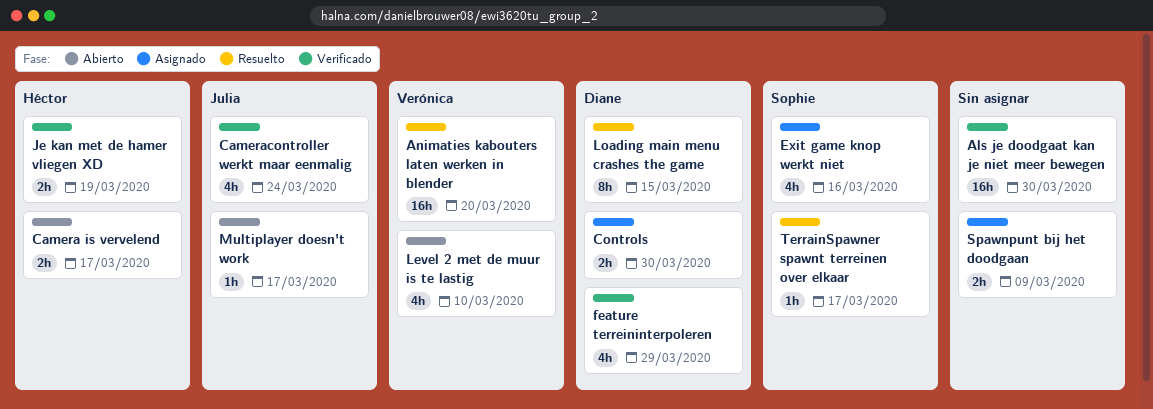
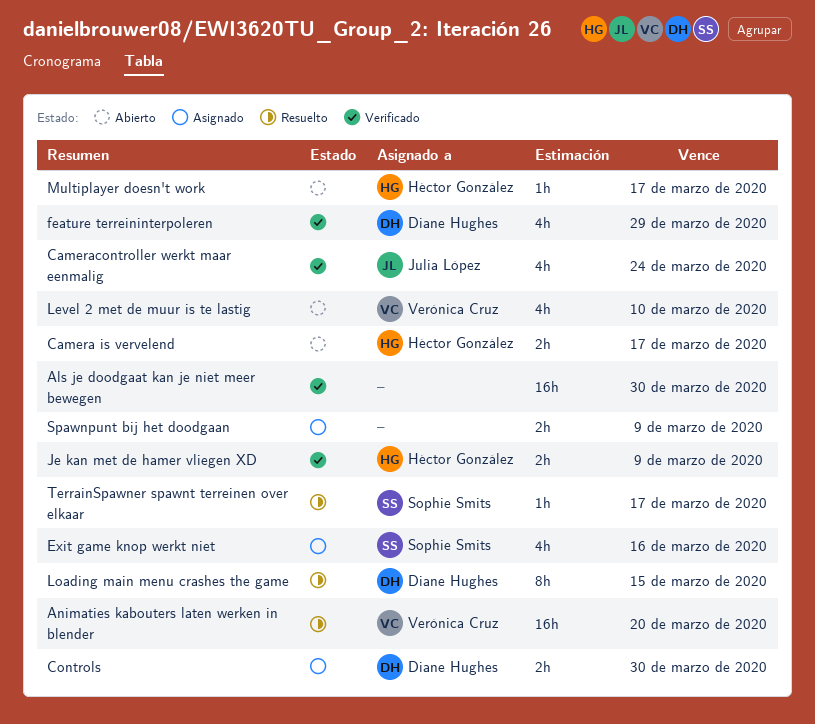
Je kan met de hamer vliegen XD, due: Mar 19 -> Mar 9
Multiplayer doesn't work, owner: Julia López -> Héctor González

